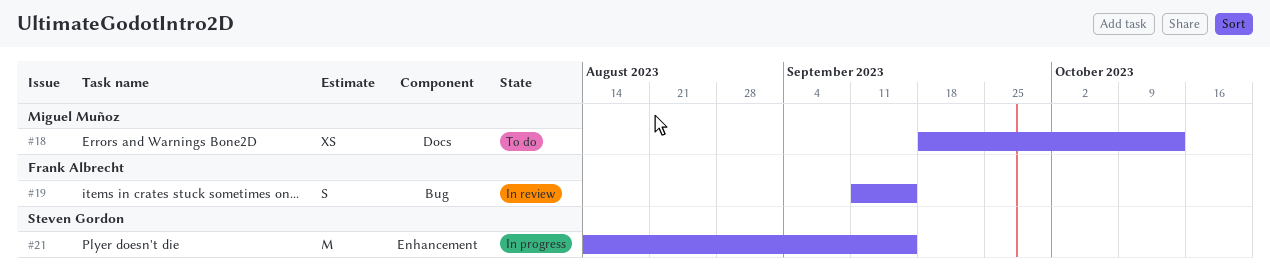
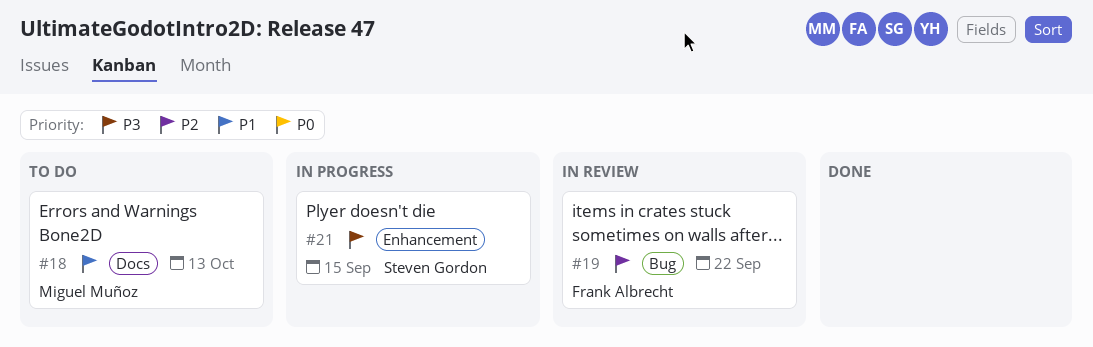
#19, due: Sep 15 -> Sep 22

